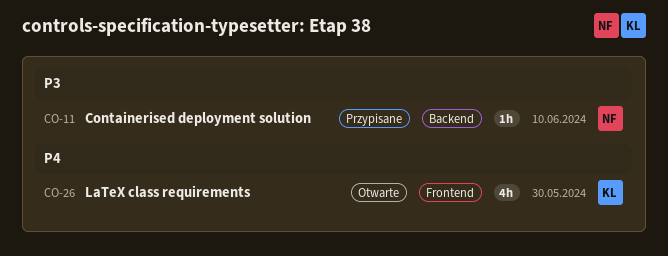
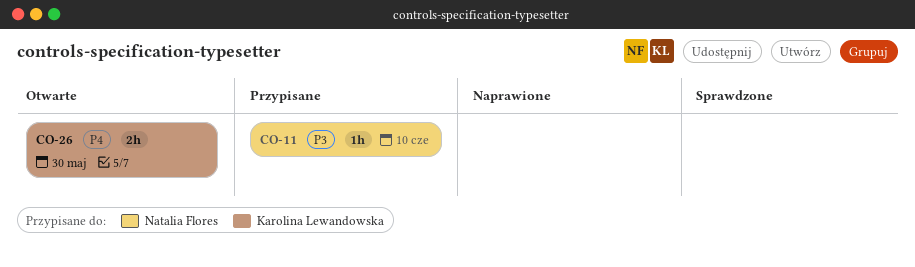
CO-26, estimate: 4h -> 2h

